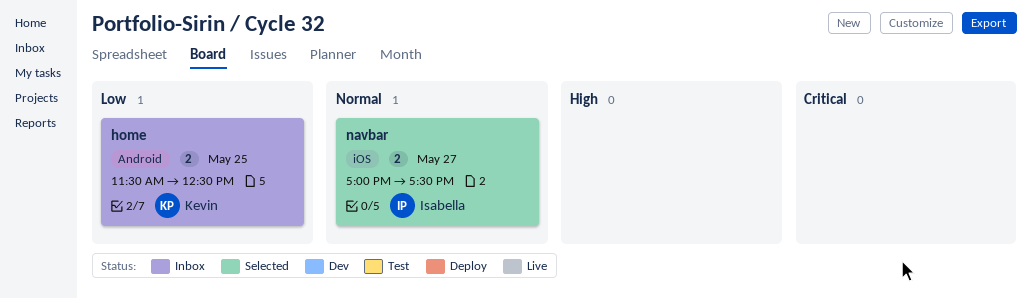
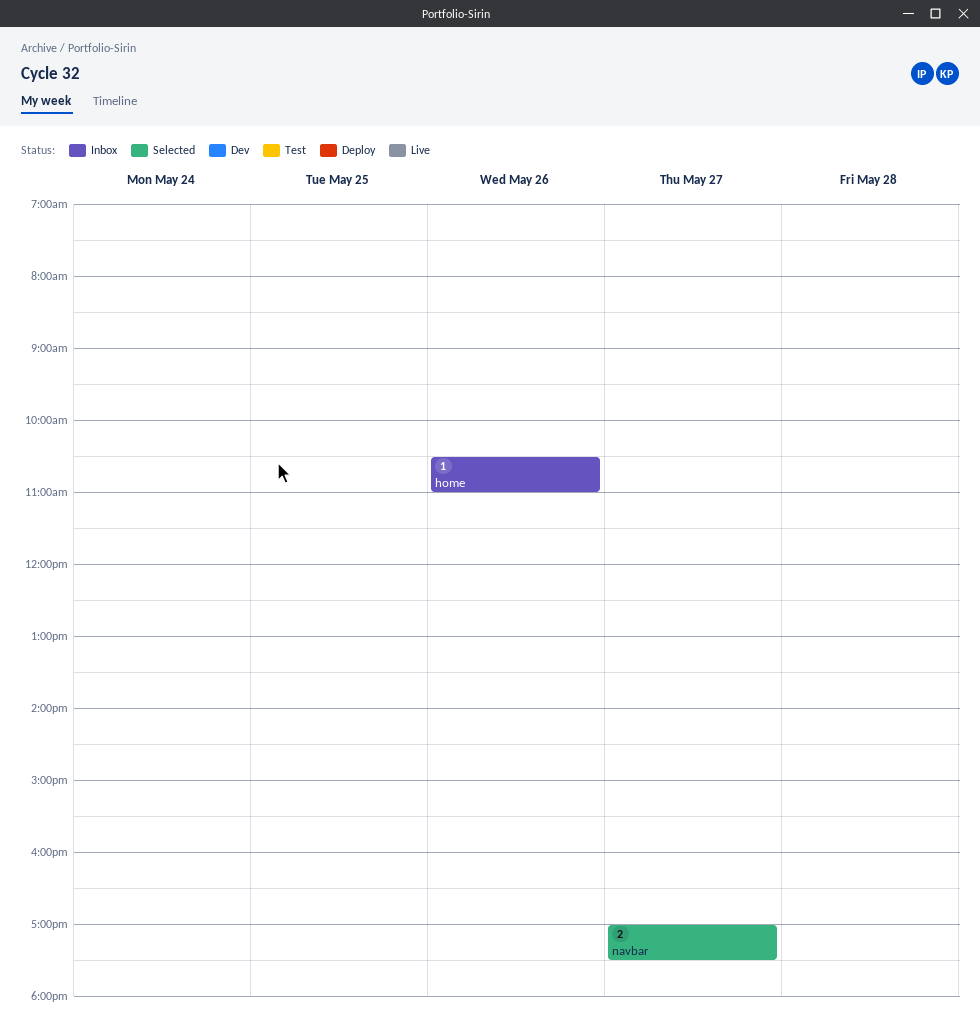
home, estimate: 2 -> 1
home, day: May 25 -> May 26
home, begins: 11:30 -> 10:30
home, ends: 12:30 -> 11:00

